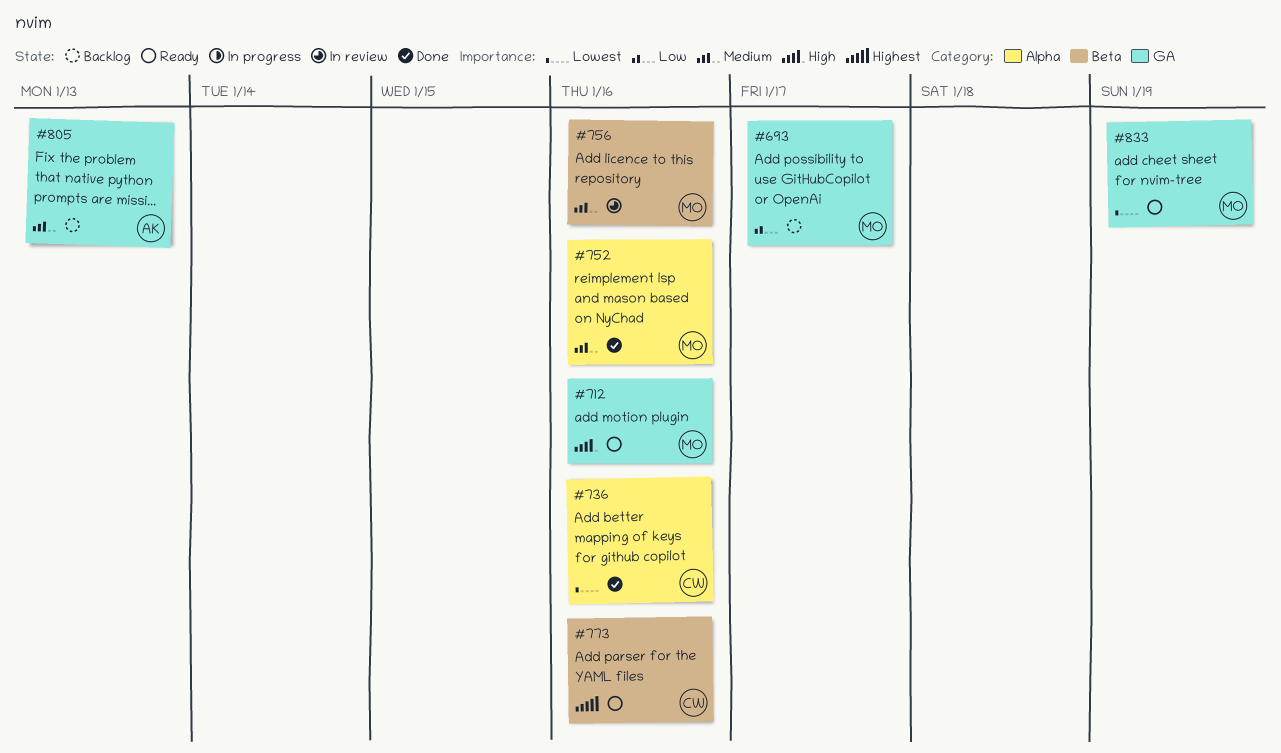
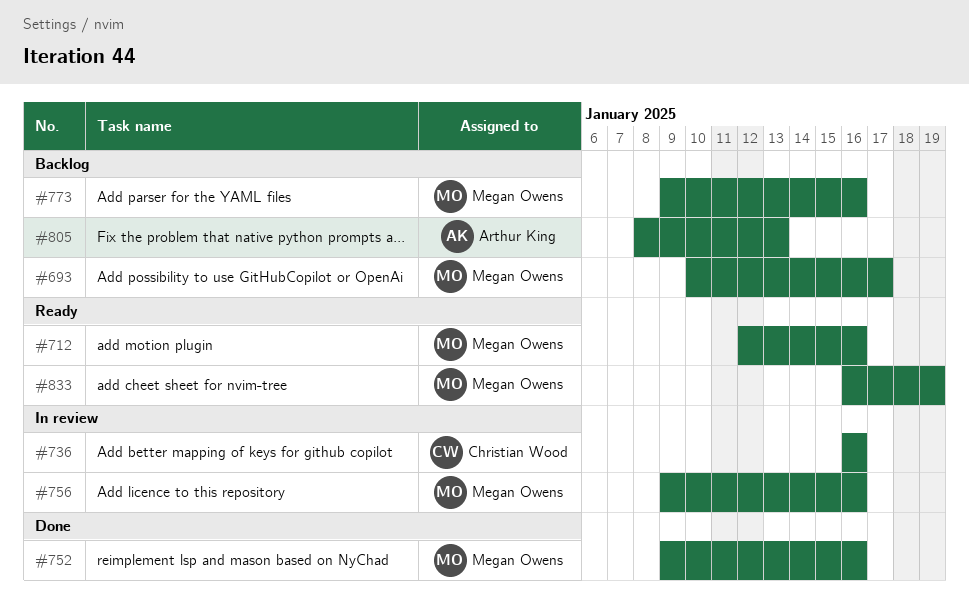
#736, status: Done -> In review
#773, status: Ready -> Backlog
#773, owner: Christian Wood -> Megan Owens

